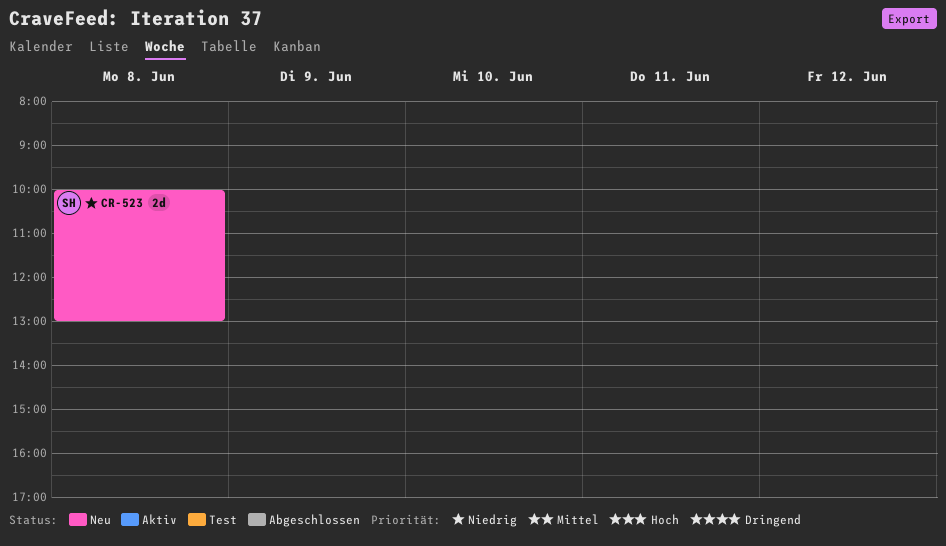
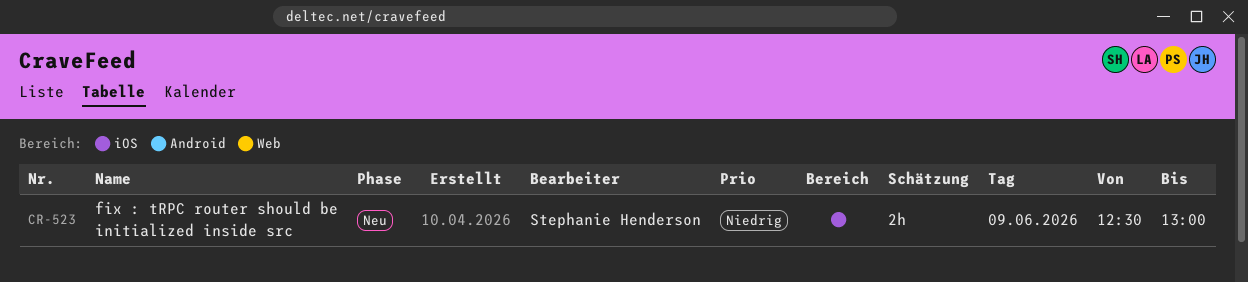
CR-523, estimate: 2d -> 2h
CR-523, day: Jun 8 -> Jun 9
CR-523, begins: 10:00 -> 12:30

